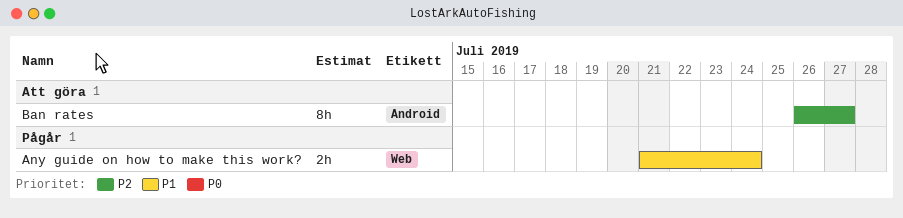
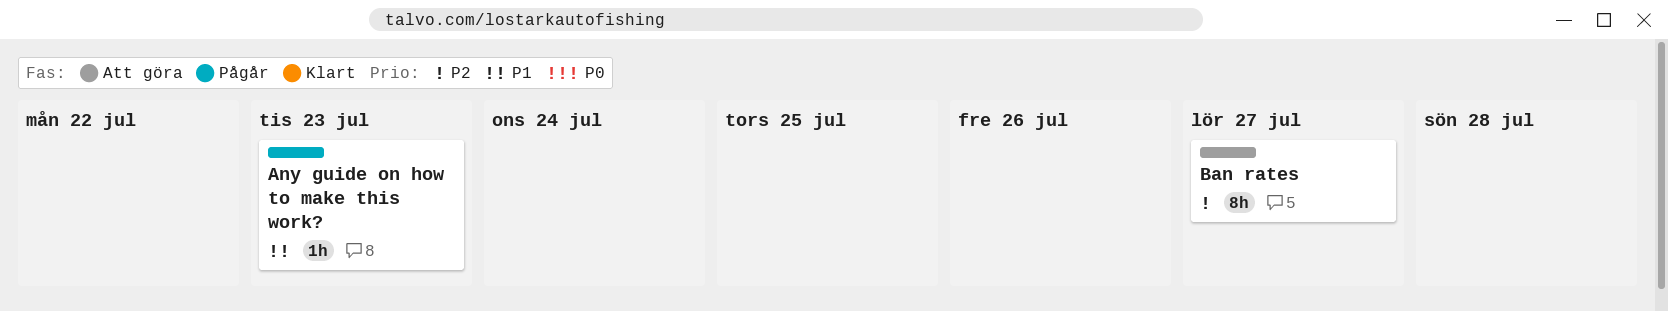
Any guide on how to make this work?, estimate: 2h -> 1h
Any guide on how to make this work?, due: Jul 24 -> Jul 23

